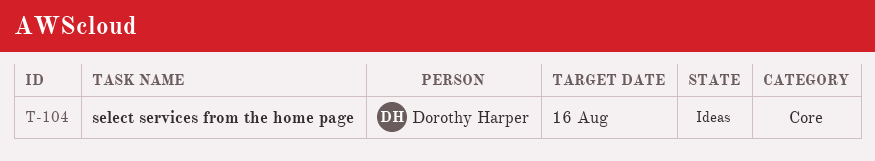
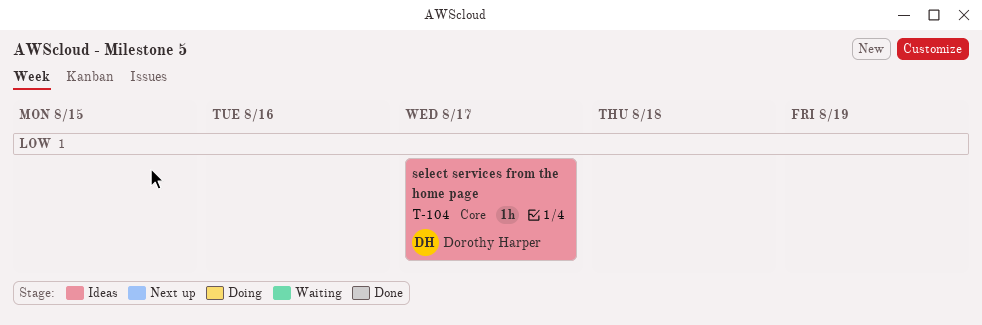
T-104, due: Aug 16 -> Aug 17

